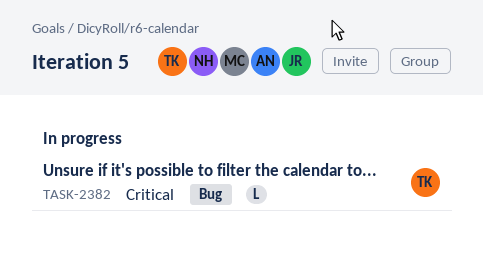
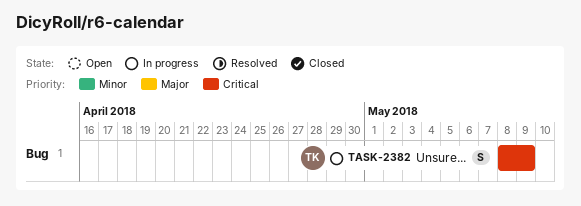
TASK-2382, estimate: L -> S

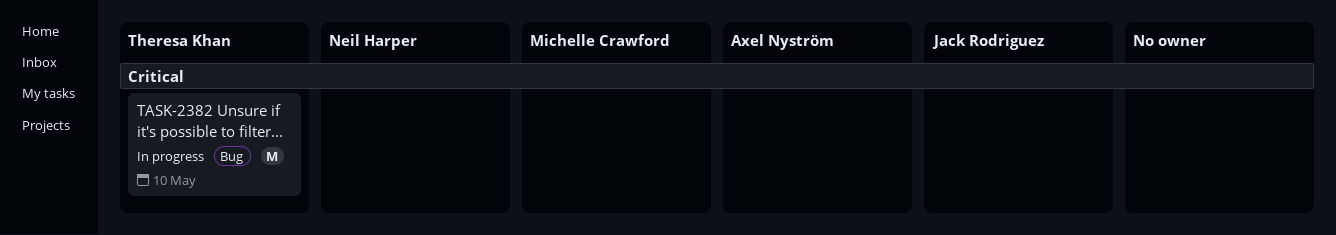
TASK-2382, estimate: S -> M
TASK-2382, due: May 9 -> May 10

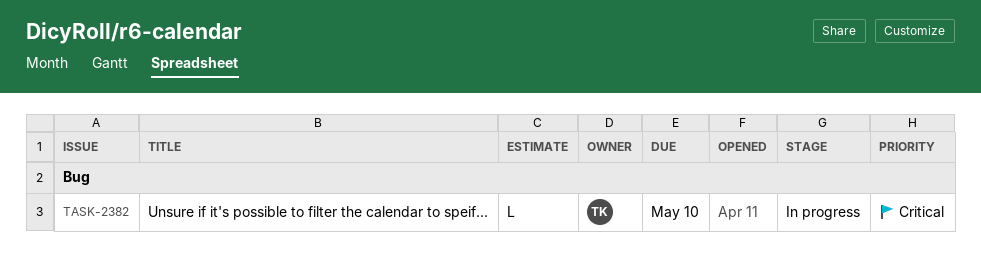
TASK-2382, estimate: M -> L

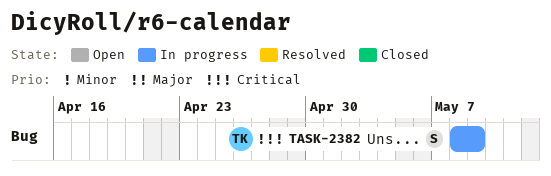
TASK-2382, estimate: L -> S
TASK-2382, due: May 10 -> May 9

